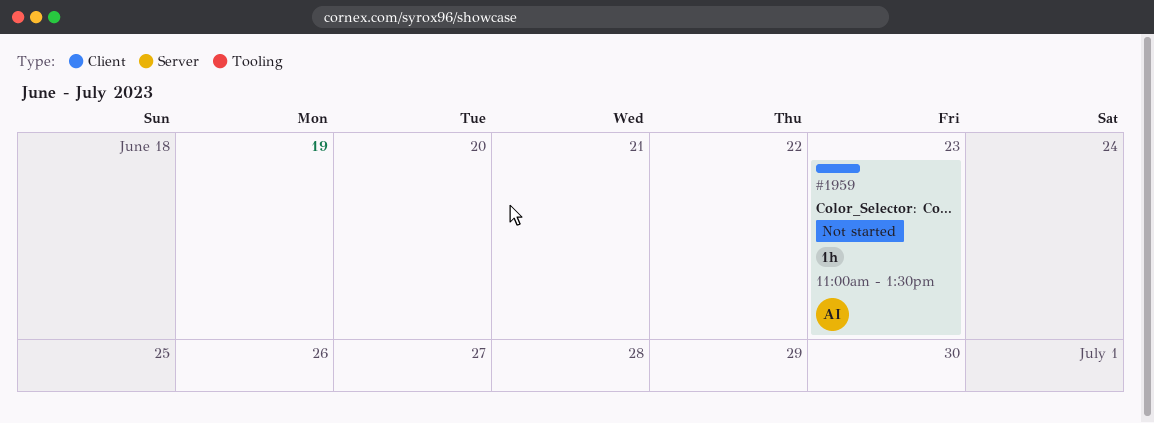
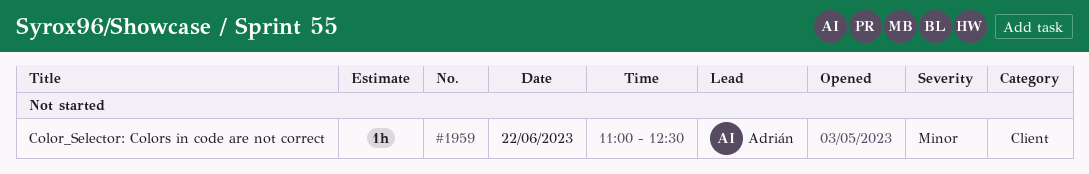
#1959, day: Jun 23 -> Jun 22
#1959, ends: 13:30 -> 12:30

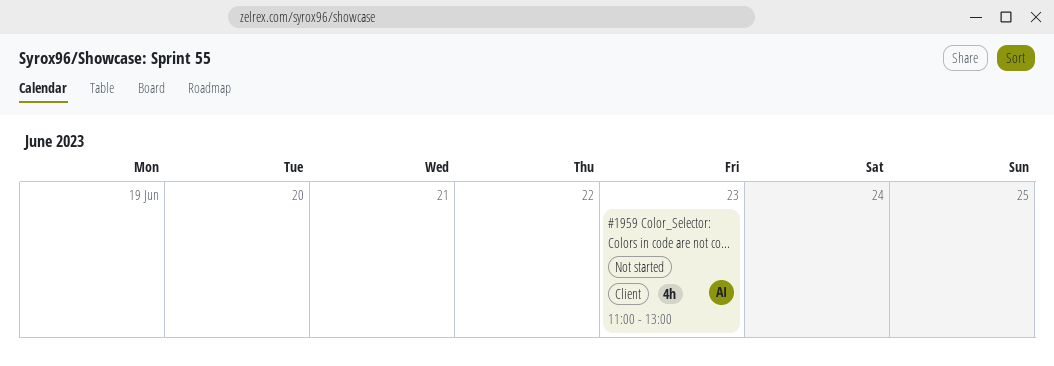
#1959, estimate: 1h -> 4h
#1959, day: Jun 22 -> Jun 23
#1959, ends: 12:30 -> 13:00

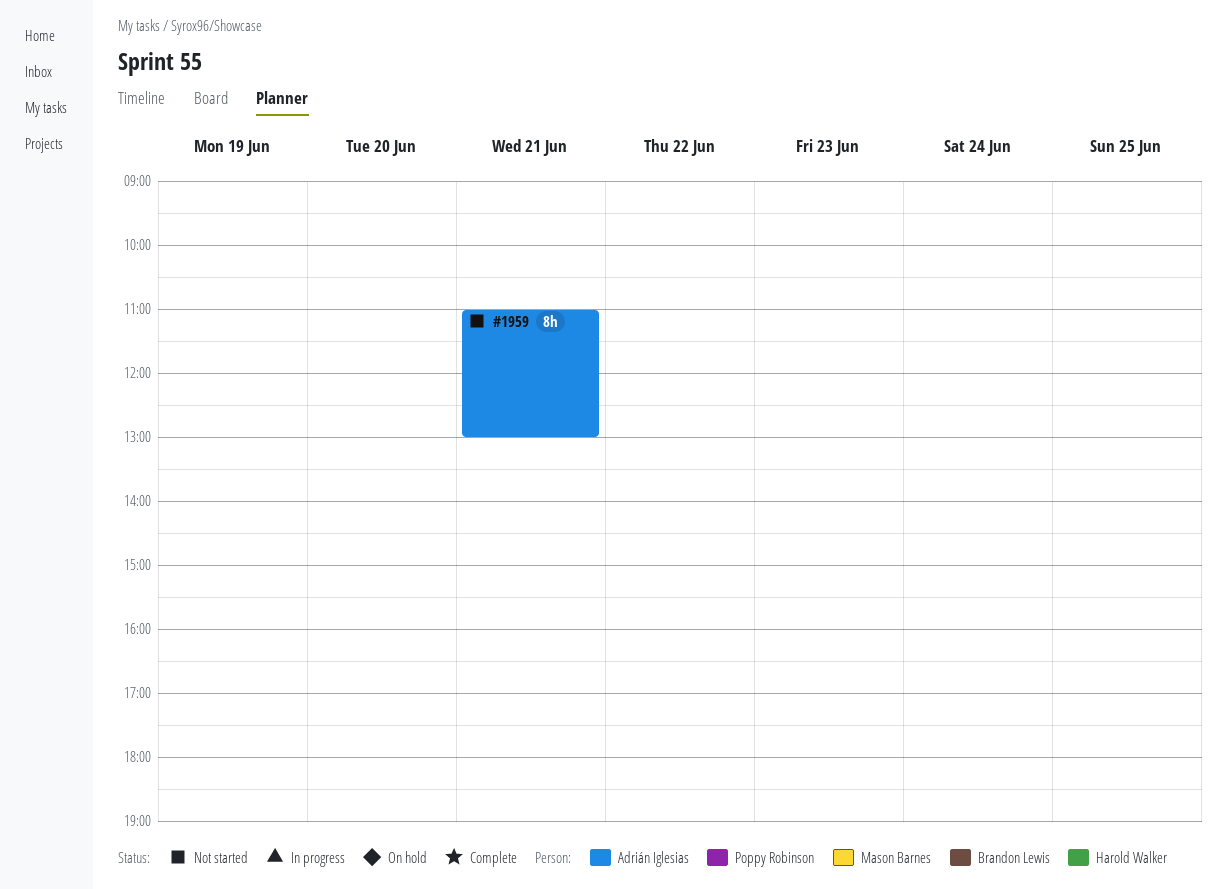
#1959, estimate: 4h -> 8h
#1959, day: Jun 23 -> Jun 21

